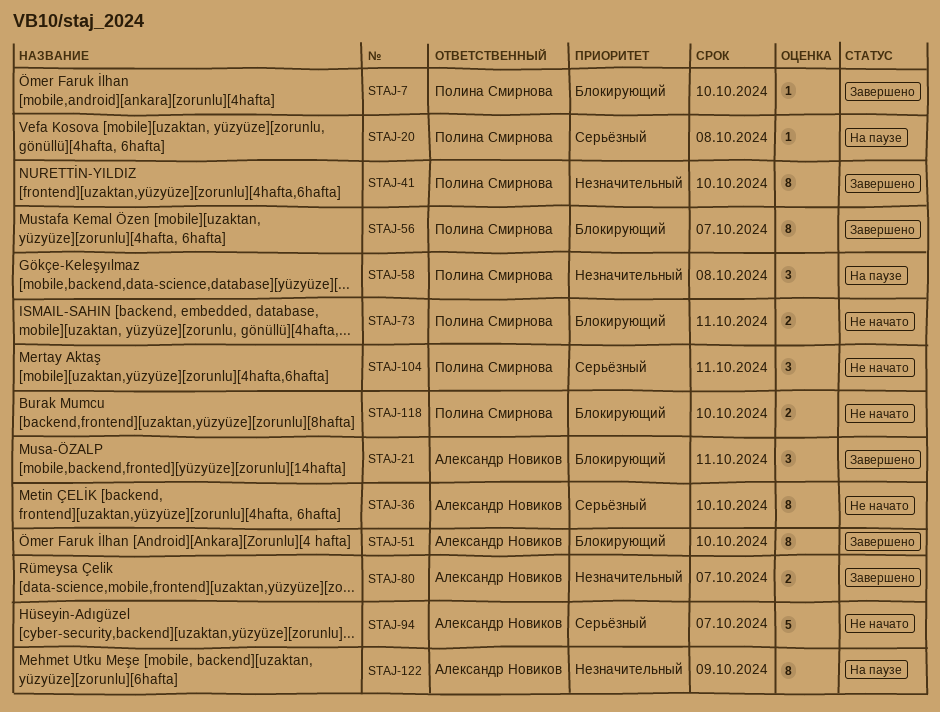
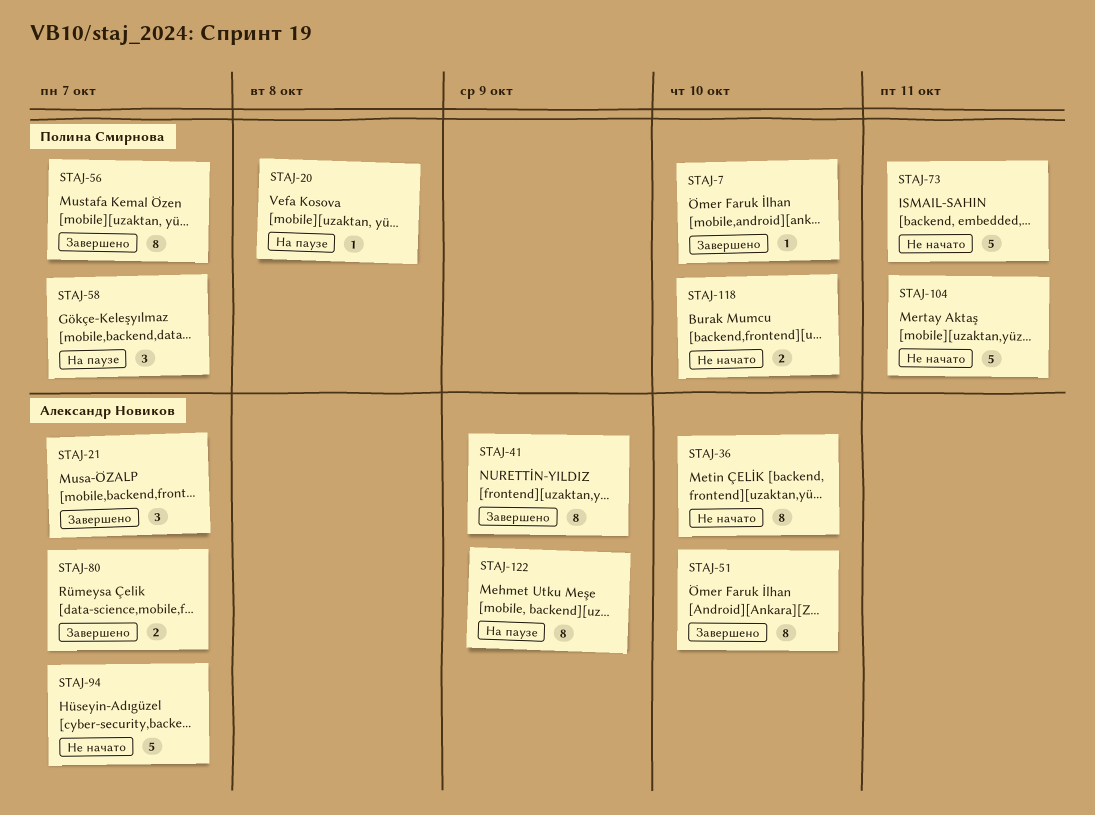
STAJ-21, due: Oct 11 -> Oct 7
STAJ-41, owner: Полина Смирнова -> Александр Новиков
STAJ-41, due: Oct 10 -> Oct 9
STAJ-58, due: Oct 8 -> Oct 7
STAJ-73, estimate: 2 -> 5
STAJ-104, estimate: 3 -> 5

